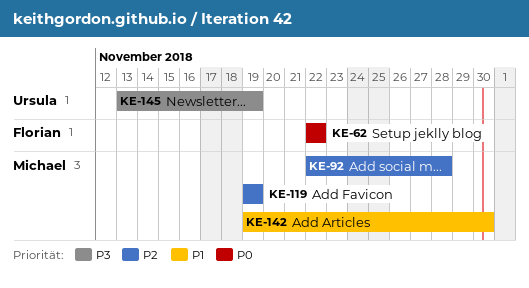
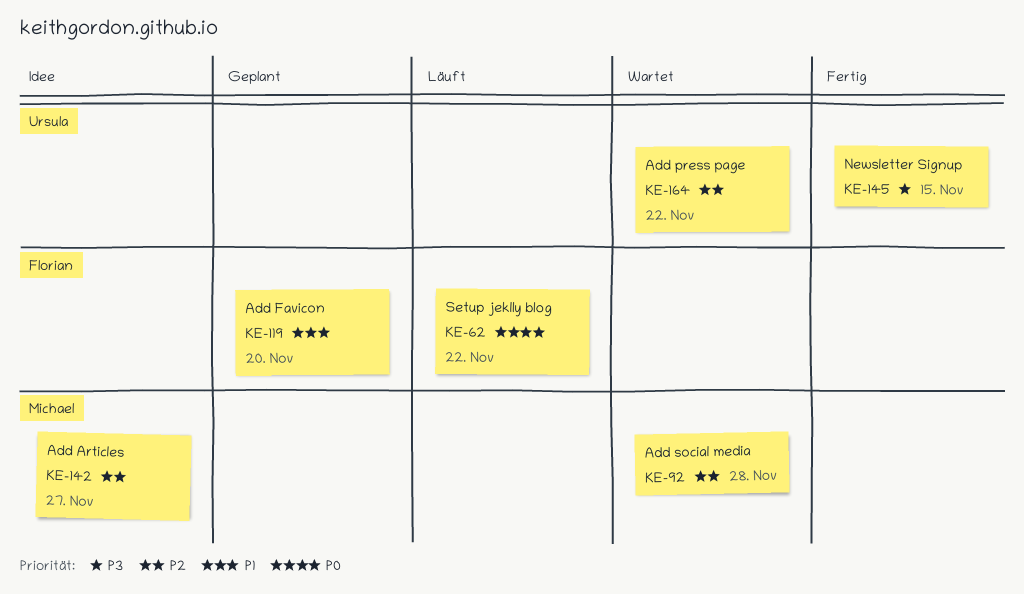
KE-119, owner: Michael -> Florian
KE-119, priority: P2 -> P1
KE-119, due: Nov 19 -> Nov 20
KE-142, priority: P1 -> P2
KE-142, due: Nov 30 -> Nov 27
KE-145, due: Nov 19 -> Nov 15
KE-164: none -> present

